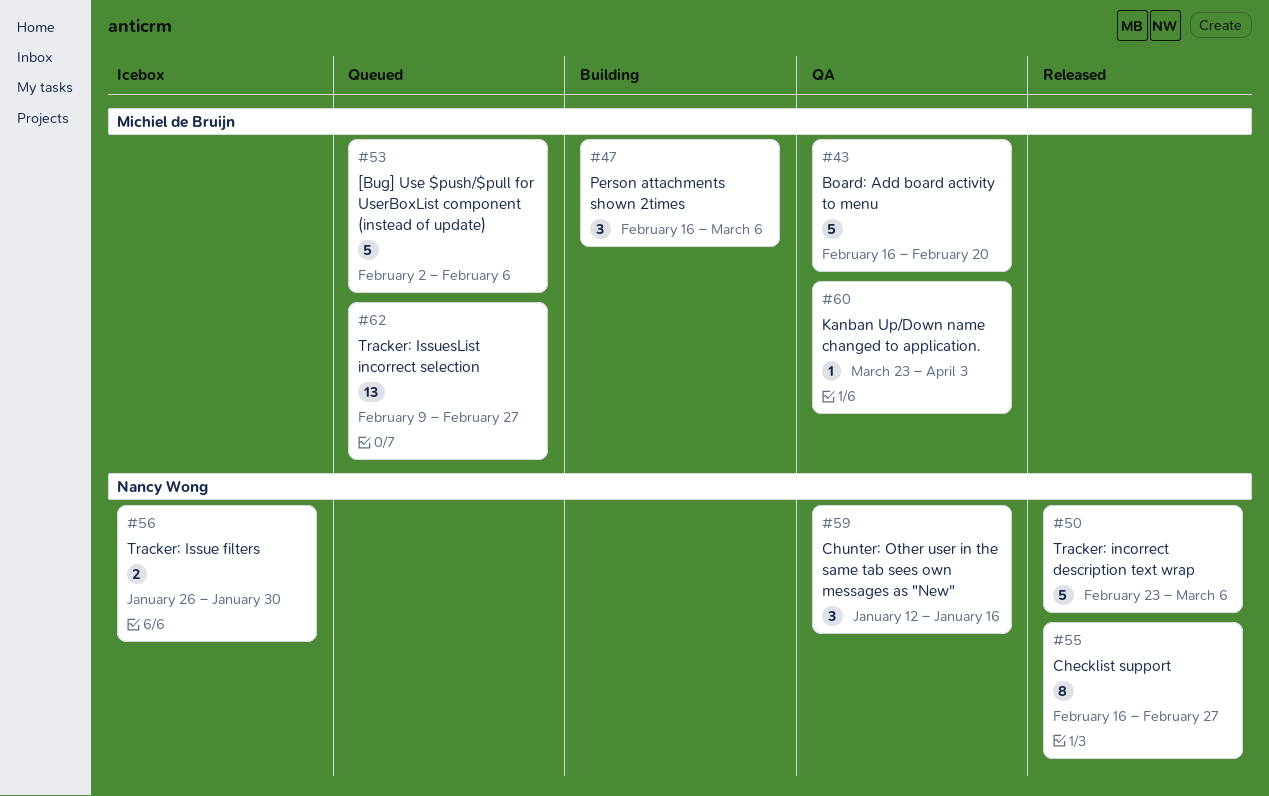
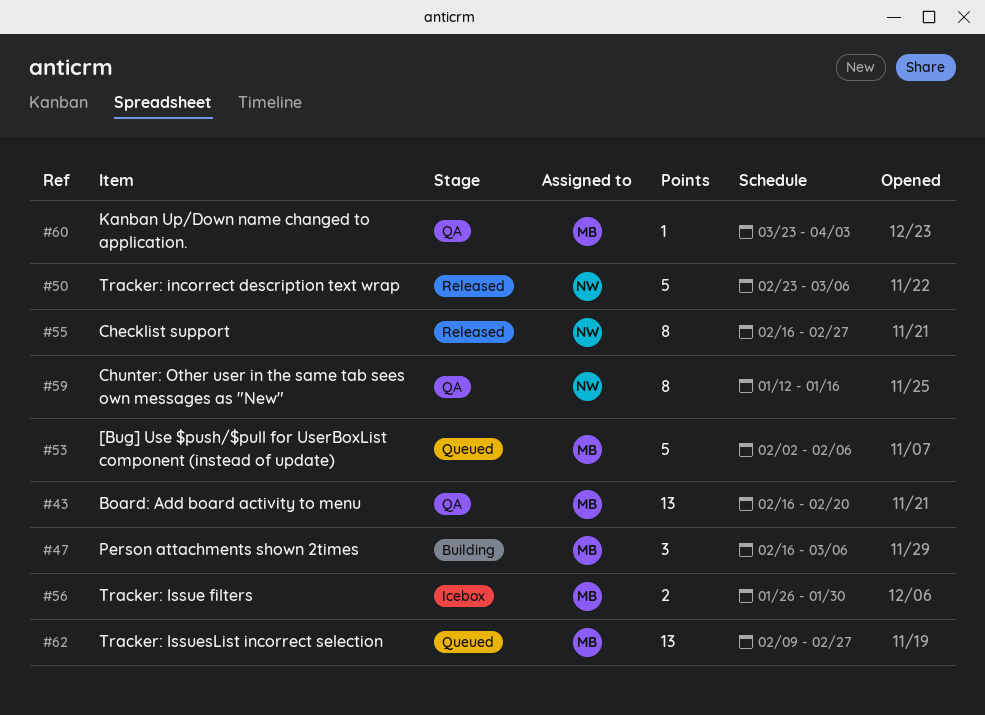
#43, estimate: 5 -> 13
#56, owner: Nancy Wong -> Michiel de Bruijn
#59, estimate: 3 -> 8

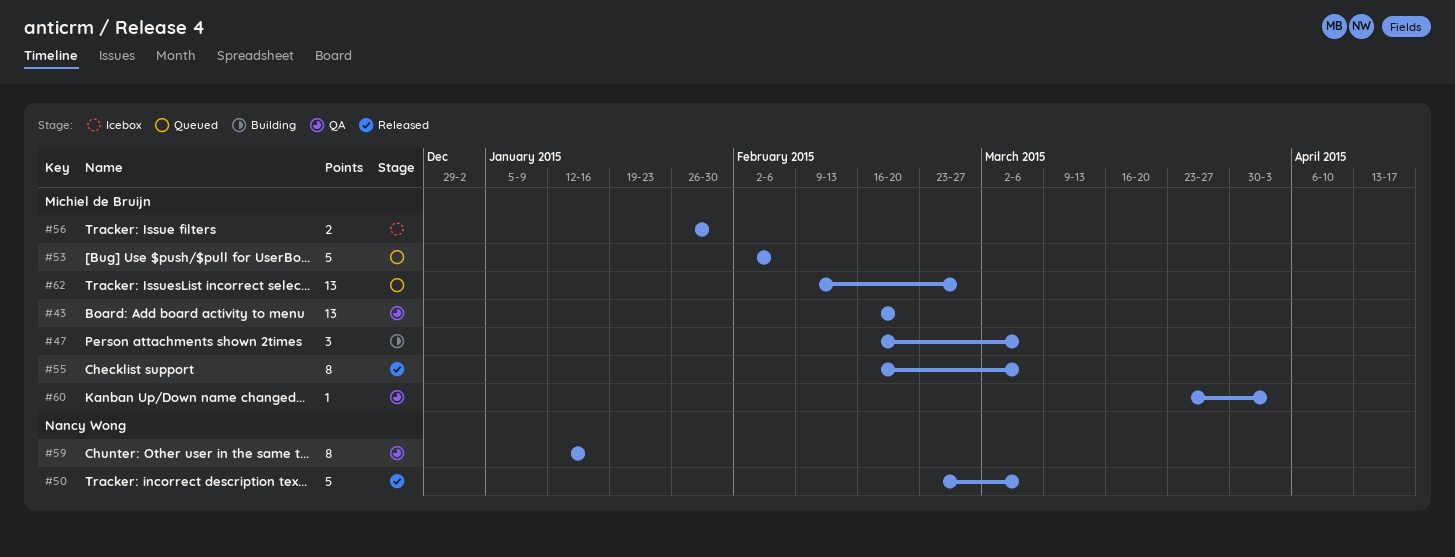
#55, owner: Nancy Wong -> Michiel de Bruijn
#55, due: Feb 27 -> Mar 6

